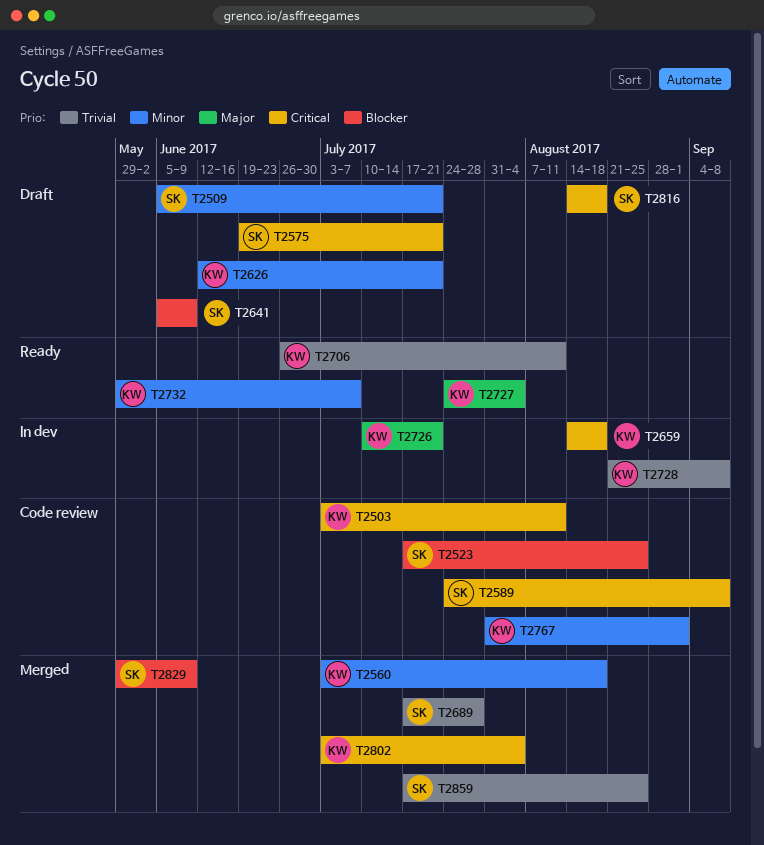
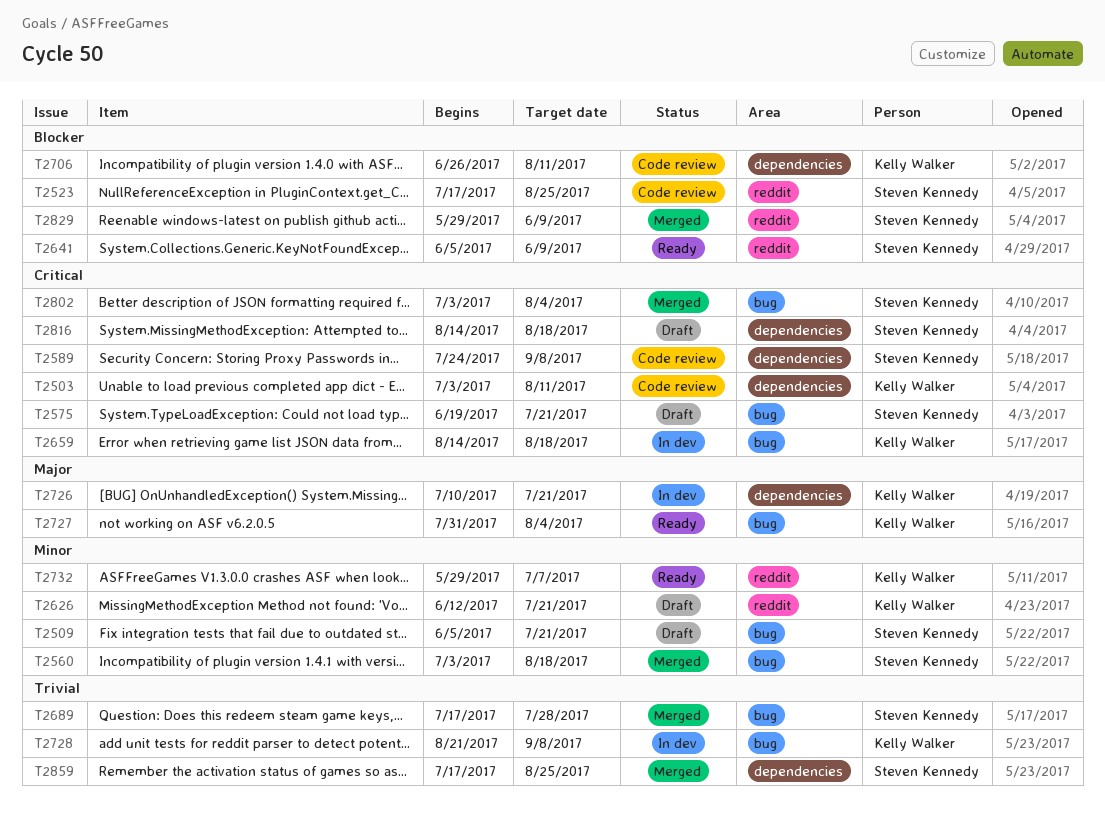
T2560, owner: Kelly Walker -> Steven Kennedy
T2641, status: Draft -> Ready
T2706, status: Ready -> Code review
T2706, priority: Trivial -> Blocker
T2727, start: Jul 24 -> Jul 31
T2767: present -> none
T2802, owner: Kelly Walker -> Steven Kennedy

